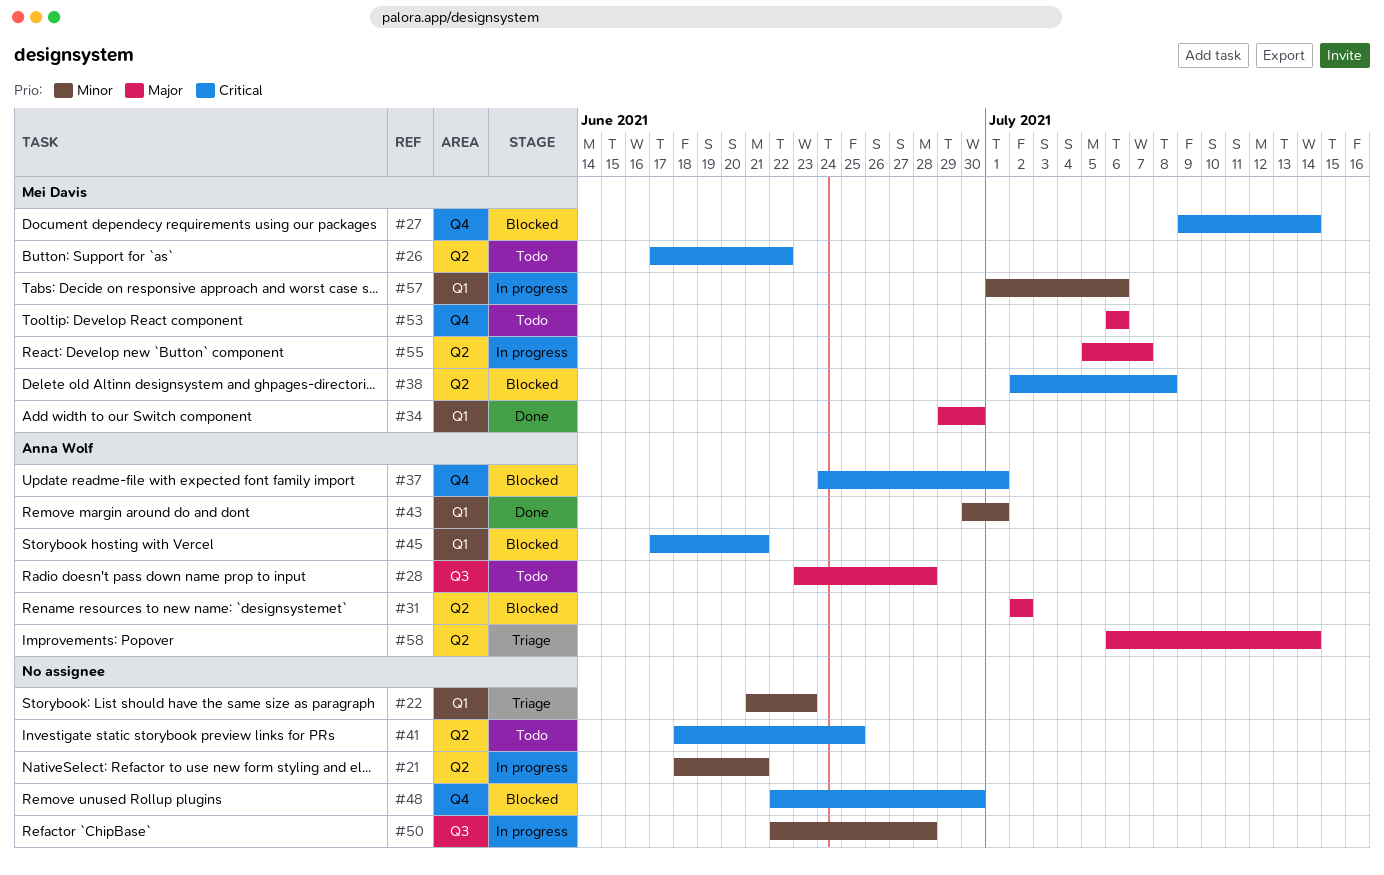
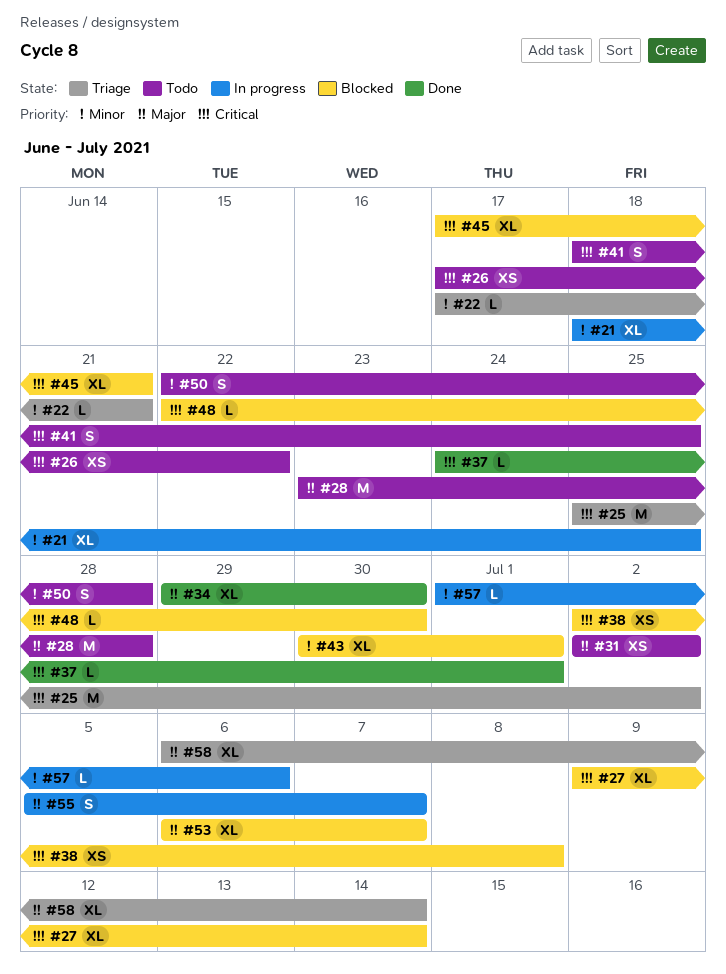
#21, due: Jun 21 -> Jun 25
#22, start: Jun 21 -> Jun 17
#22, due: Jun 23 -> Jun 21
#25: none -> present
#31, status: Blocked -> Todo
#37, status: Blocked -> Done
#43, status: Done -> Blocked
#50, status: In progress -> Todo
#53, status: Todo -> Blocked
#53, due: Jul 6 -> Jul 7

